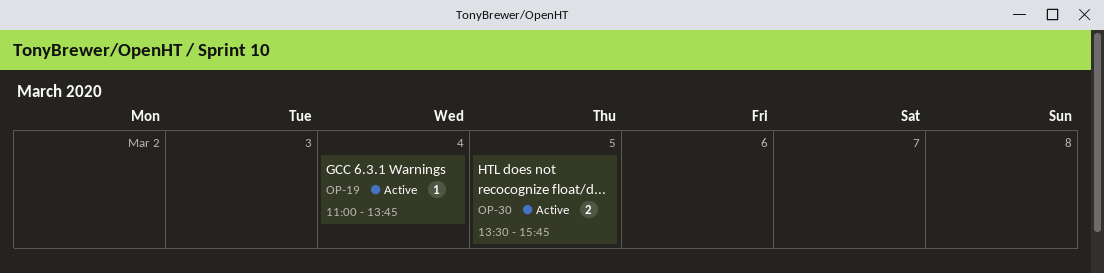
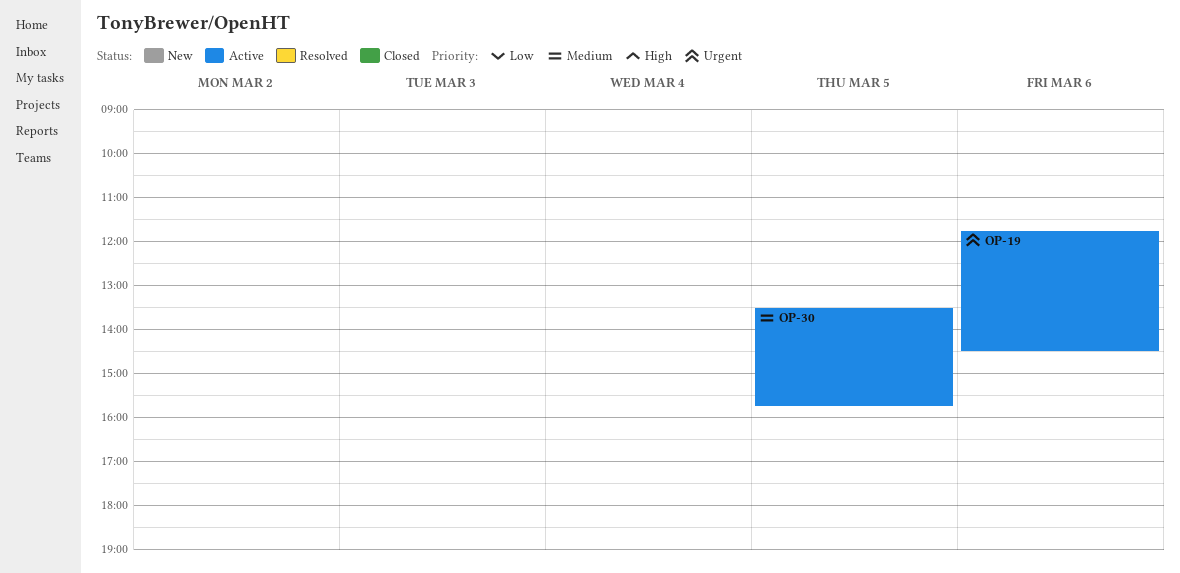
OP-19, day: Mar 4 -> Mar 6
OP-19, begins: 11:00 -> 11:45
OP-19, ends: 13:45 -> 14:30

